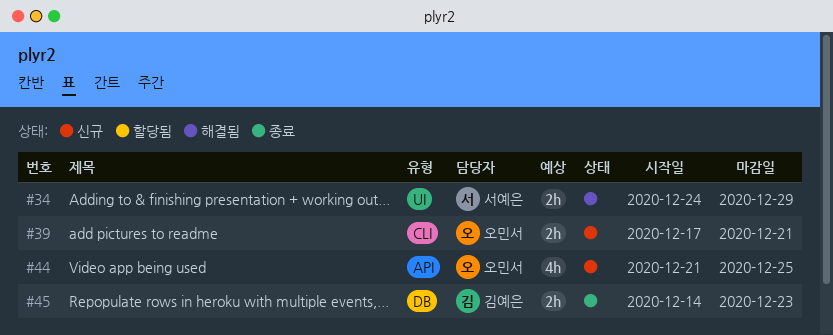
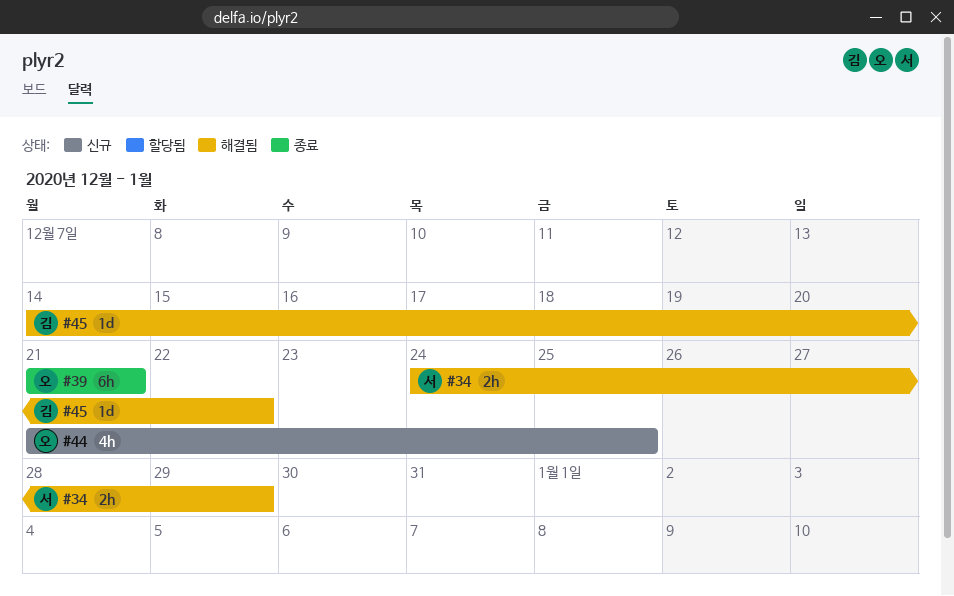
#39, status: 신규 -> 종료
#39, estimate: 2h -> 6h
#39, start: Dec 17 -> Dec 21
#45, status: 종료 -> 해결됨
#45, estimate: 2h -> 1d
#45, due: Dec 23 -> Dec 22

